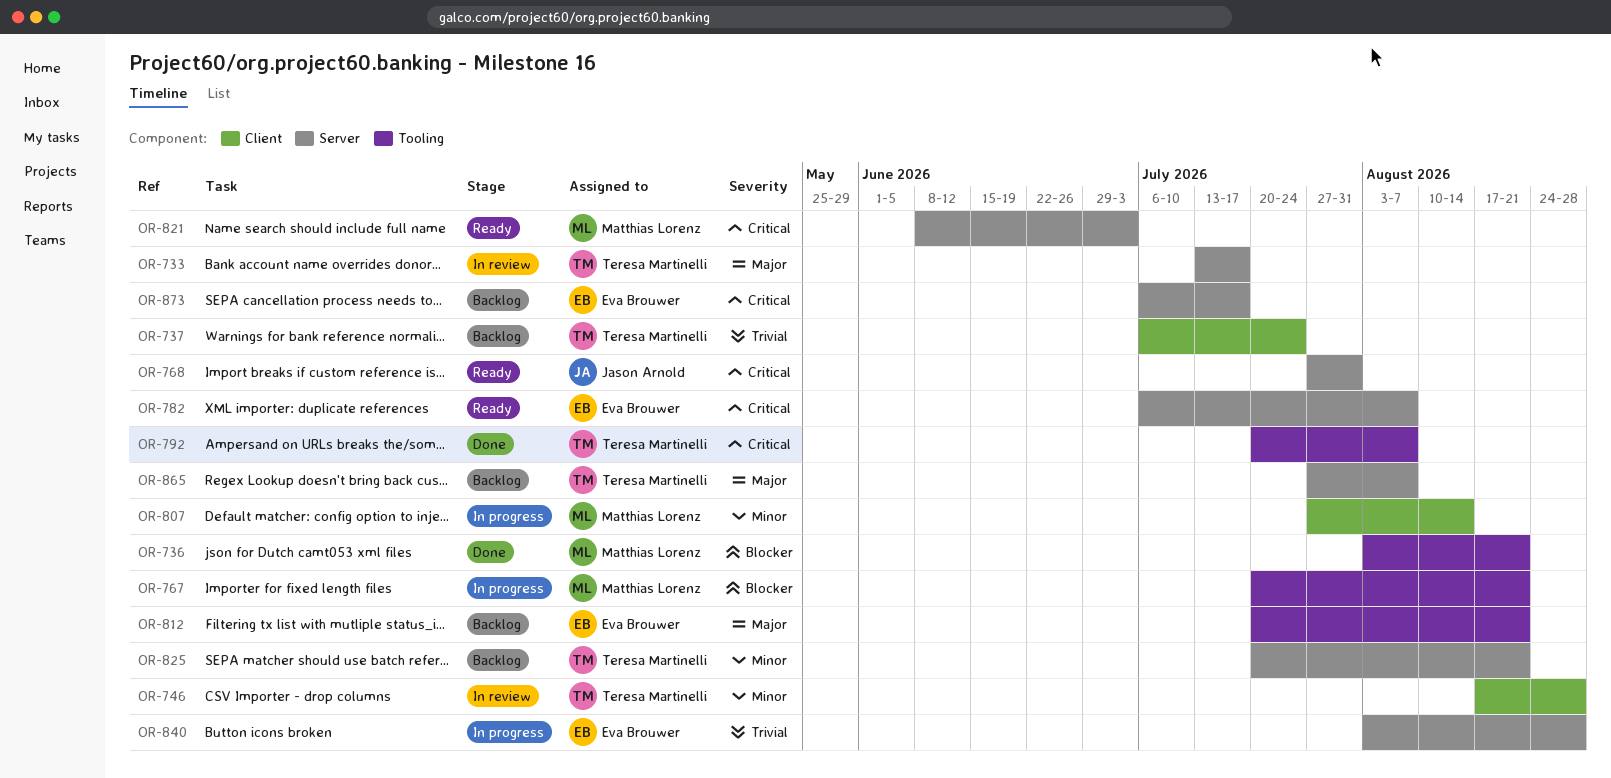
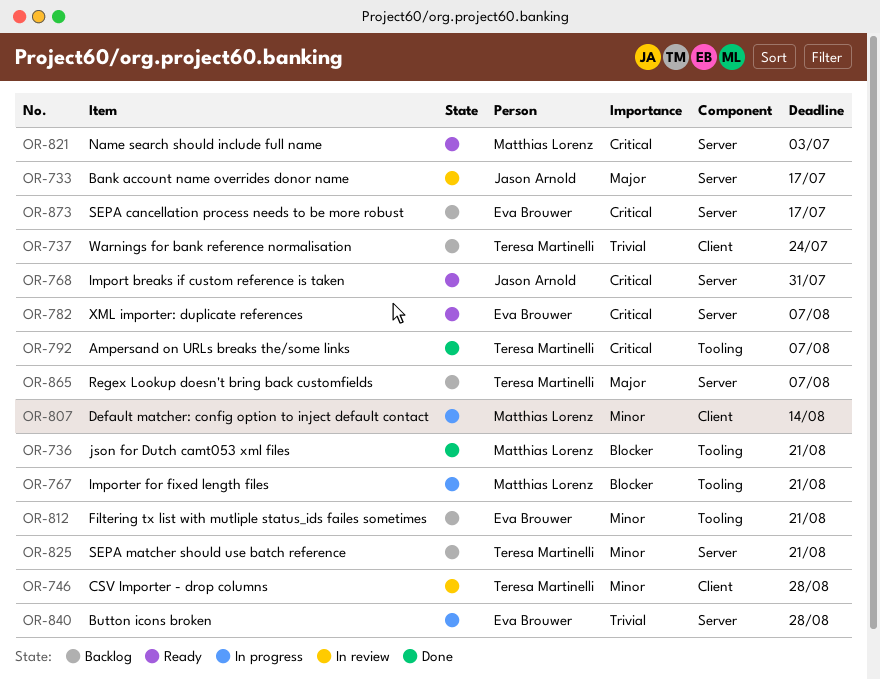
OR-733, owner: Teresa Martinelli -> Jason Arnold
OR-812, priority: Major -> Minor

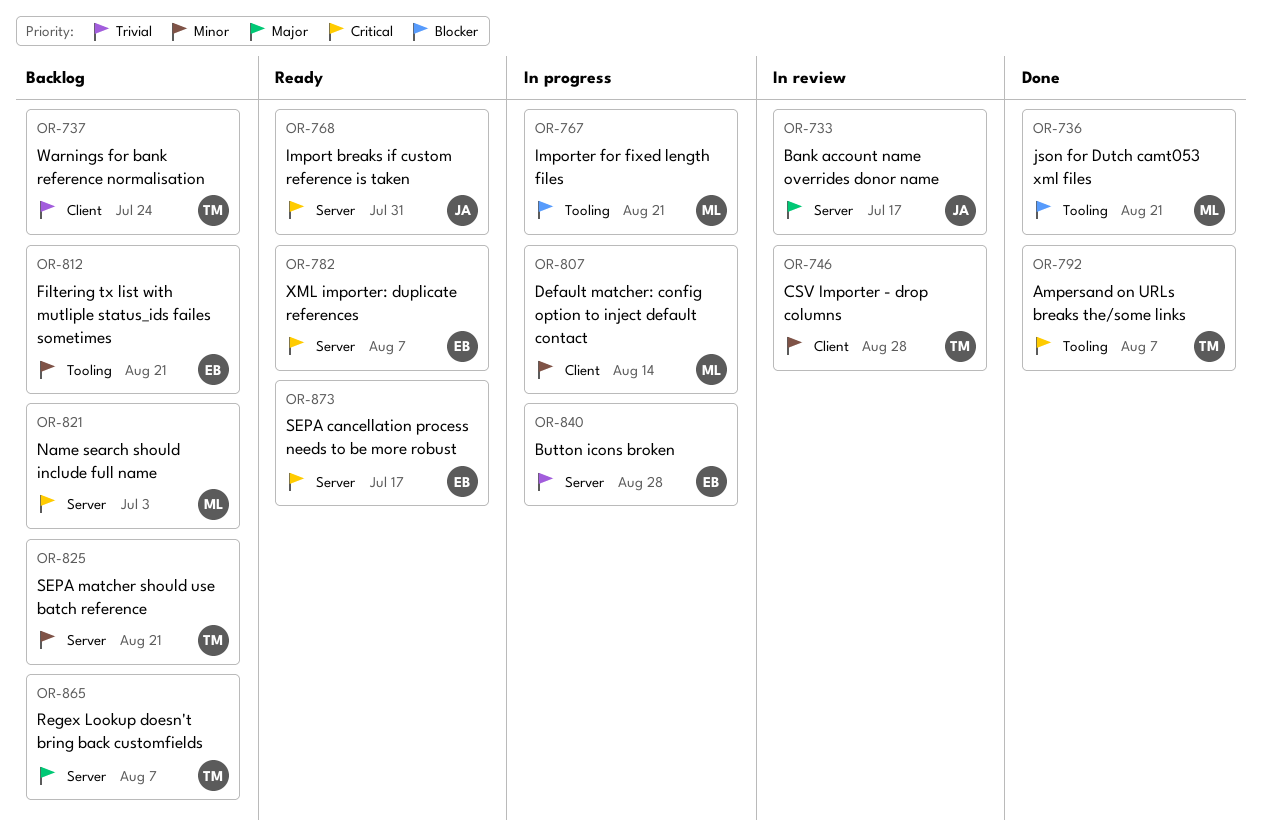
OR-821, status: Ready -> Backlog
OR-873, status: Backlog -> Ready

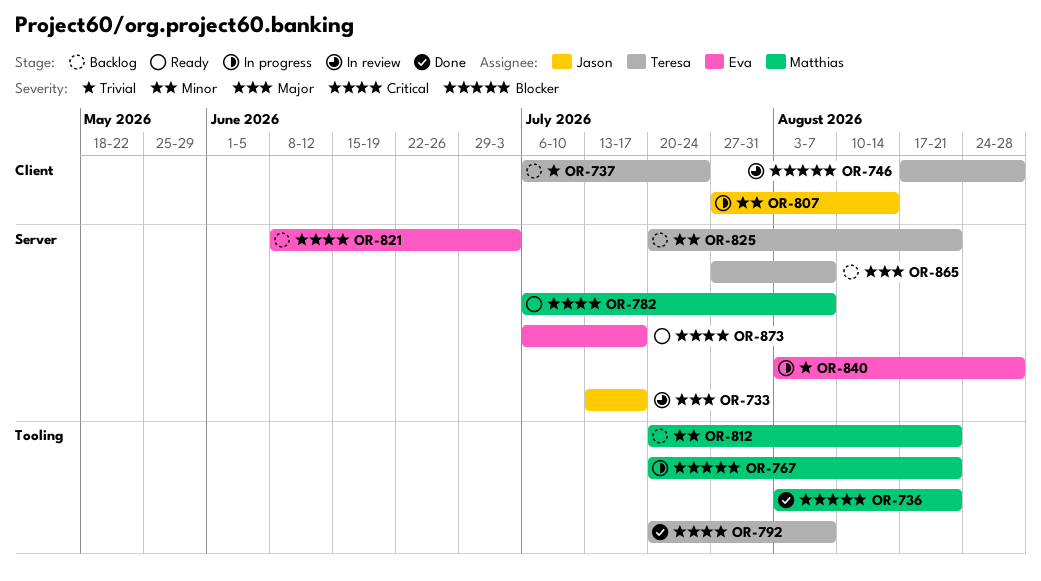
OR-746, priority: Minor -> Blocker
OR-768: present -> none
OR-782, owner: Eva -> Matthias
OR-807, owner: Matthias -> Jason
OR-812, owner: Eva -> Matthias
OR-821, owner: Matthias -> Eva

